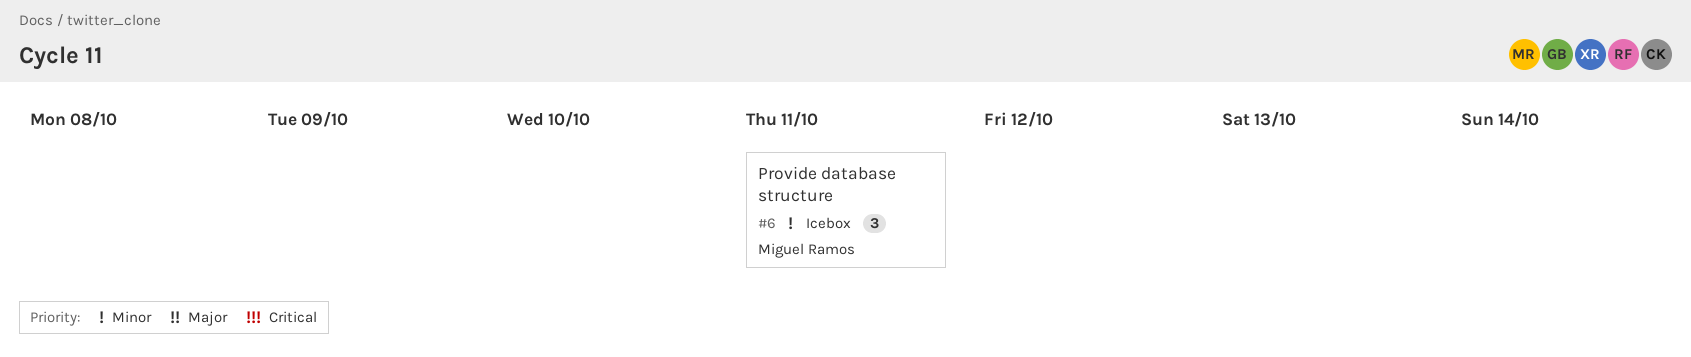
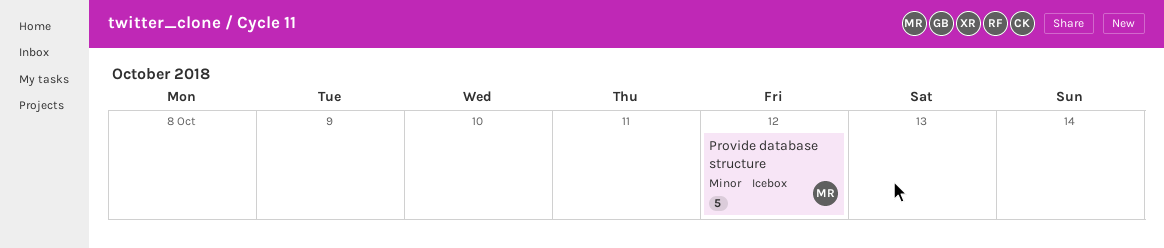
Provide database structure, estimate: 3 -> 5
Provide database structure, due: Oct 11 -> Oct 12

